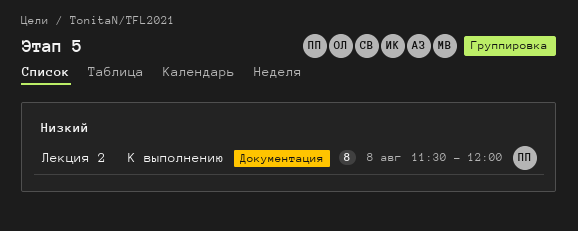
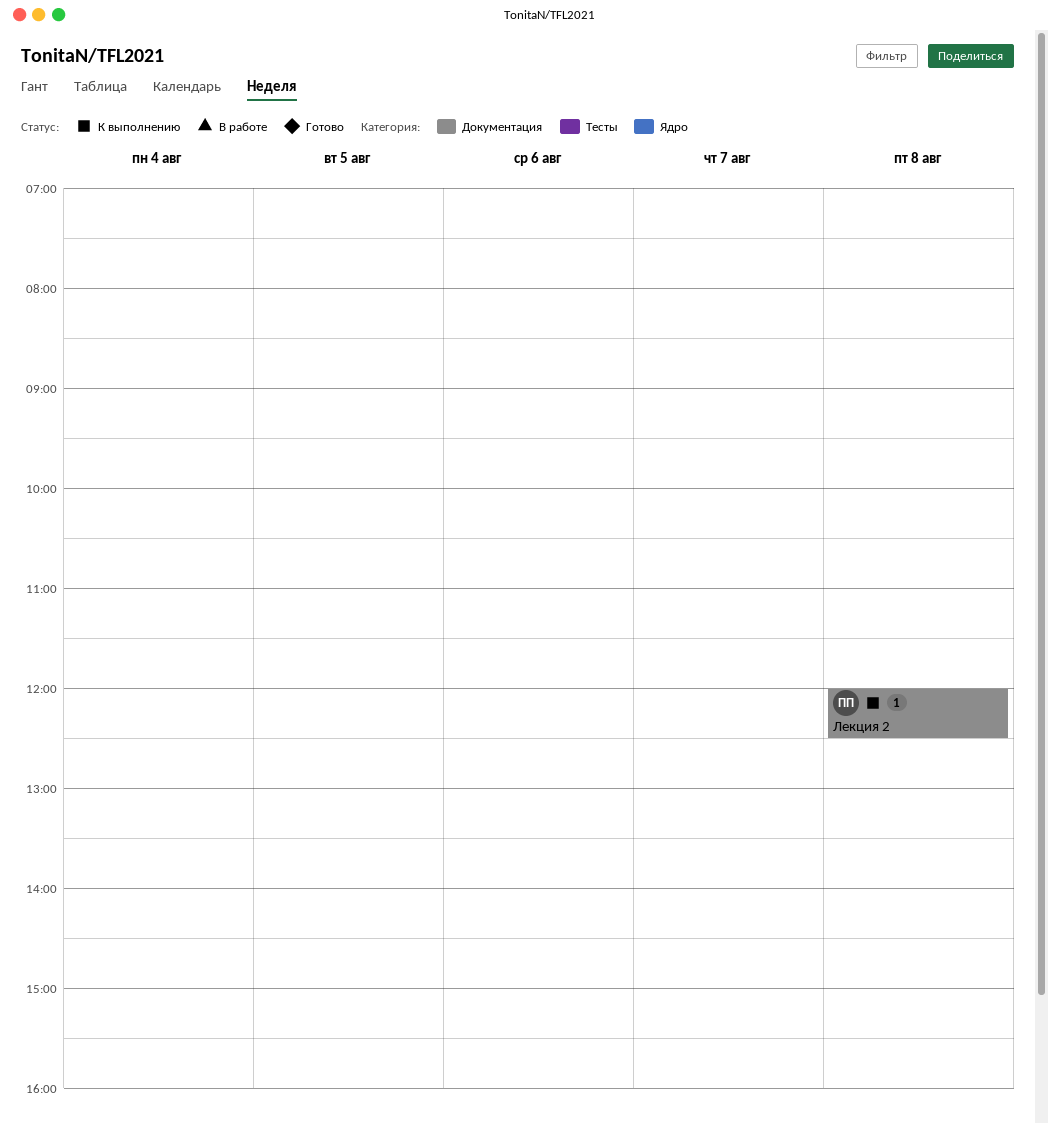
Лекция 2, estimate: 8 -> 1
Лекция 2, begins: 11:30 -> 12:00
Лекция 2, ends: 12:00 -> 12:30

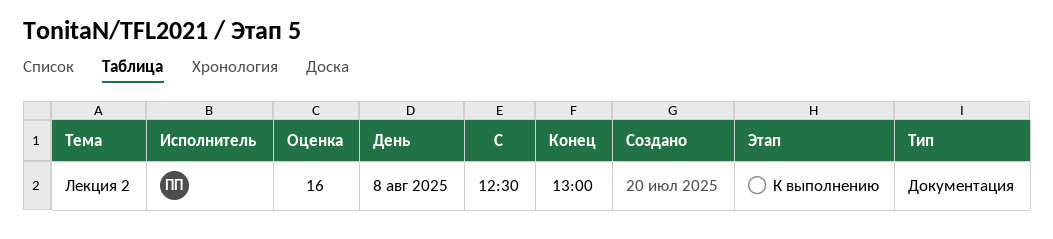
Лекция 2, estimate: 1 -> 16
Лекция 2, begins: 12:00 -> 12:30
Лекция 2, ends: 12:30 -> 13:00

